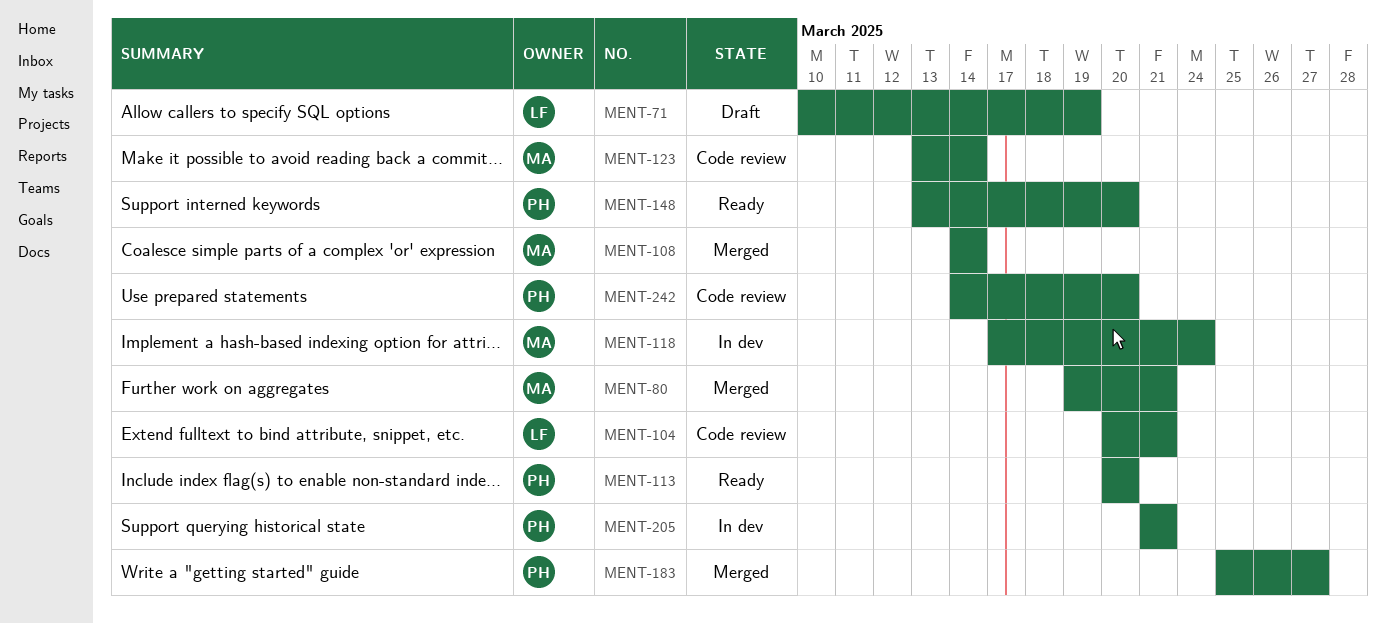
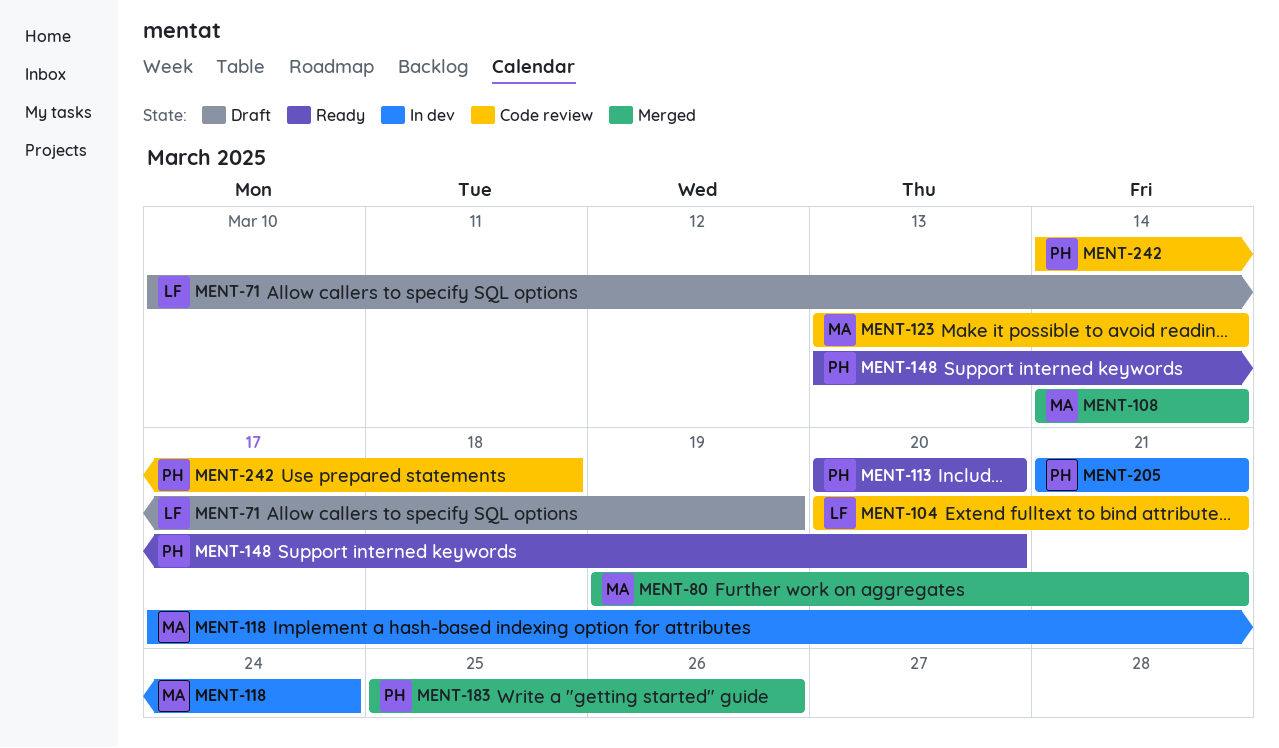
MENT-183, due: Mar 27 -> Mar 26
MENT-242, due: Mar 20 -> Mar 18

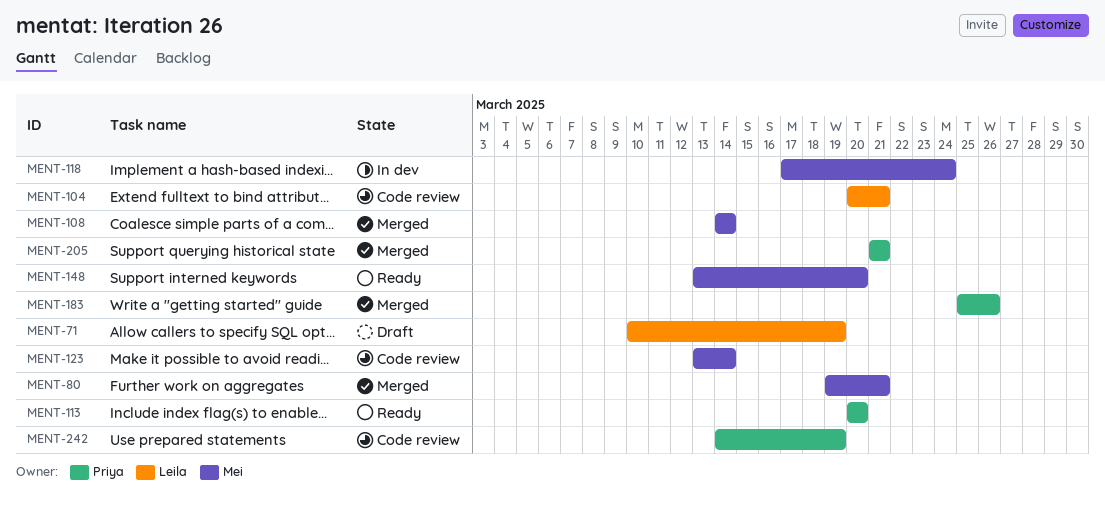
MENT-148, owner: Priya -> Mei
MENT-205, status: In dev -> Merged
MENT-242, due: Mar 18 -> Mar 19

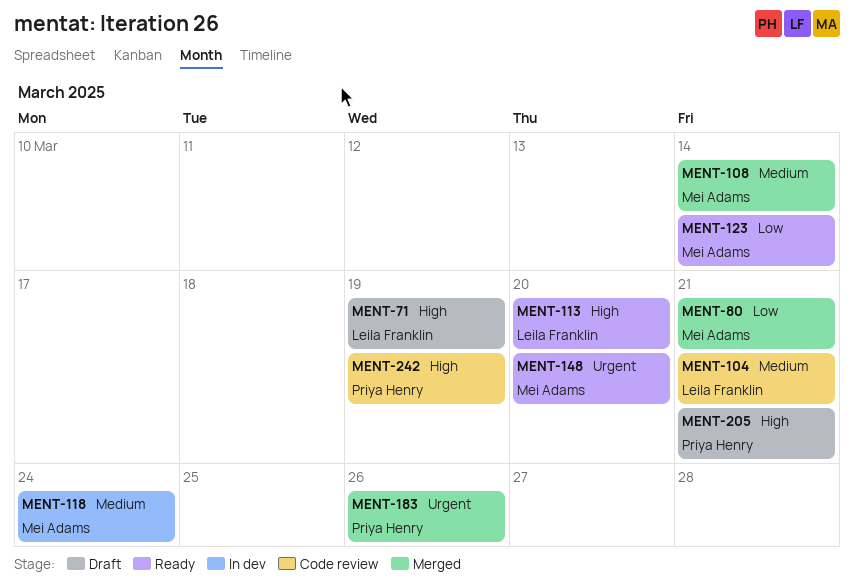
MENT-113, owner: Priya Henry -> Leila Franklin
MENT-123, status: Code review -> Ready
MENT-205, status: Merged -> Draft

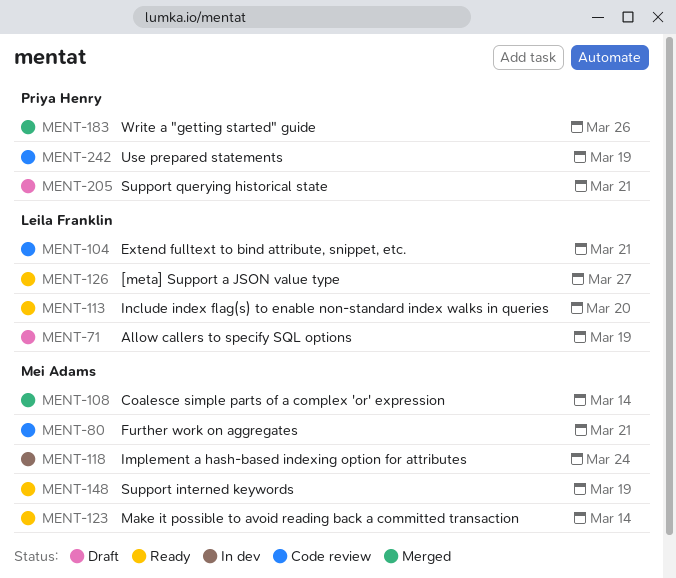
MENT-80, status: Merged -> Code review
MENT-126: none -> present
MENT-148, due: Mar 20 -> Mar 19

